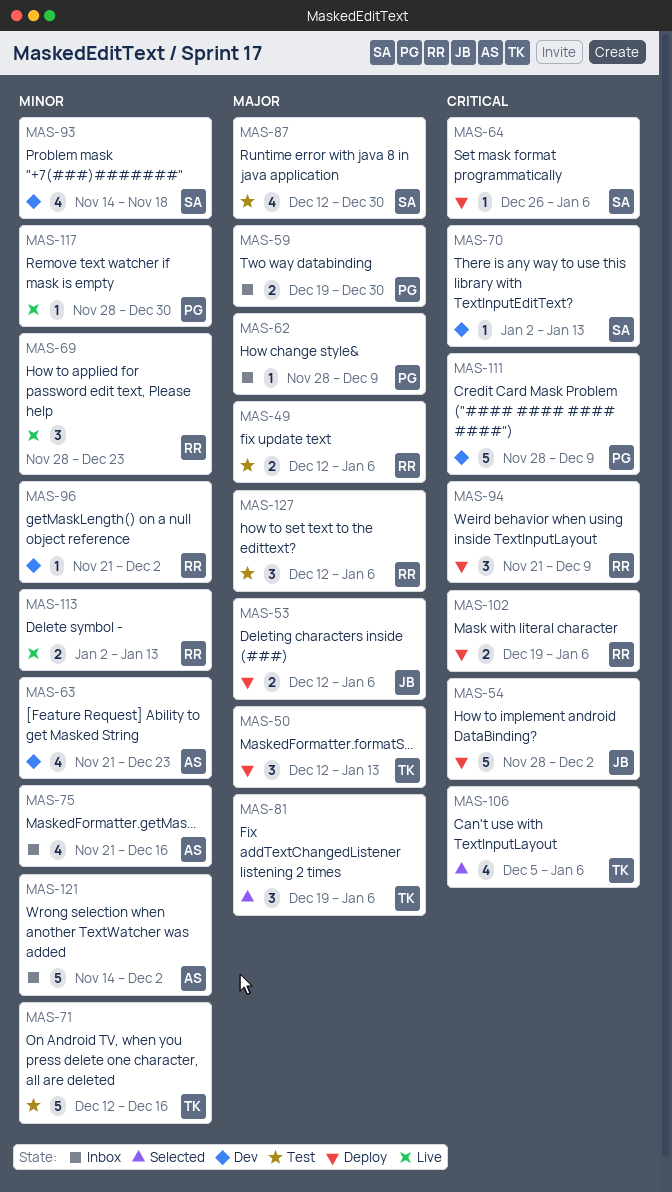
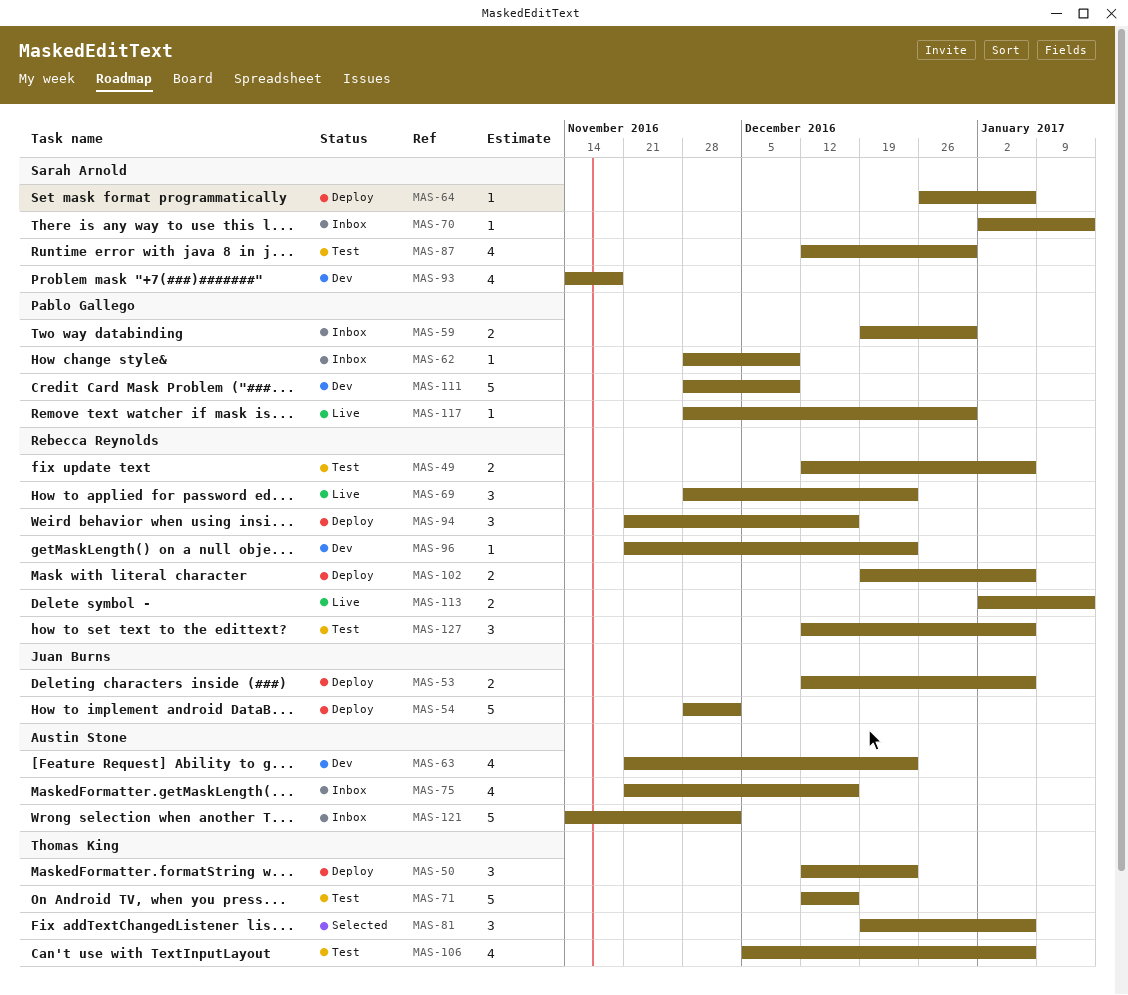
MAS-50, due: Jan 13 -> Dec 23
MAS-70, status: Dev -> Inbox
MAS-94, due: Dec 9 -> Dec 16
MAS-96, due: Dec 2 -> Dec 23
MAS-106, status: Selected -> Test

